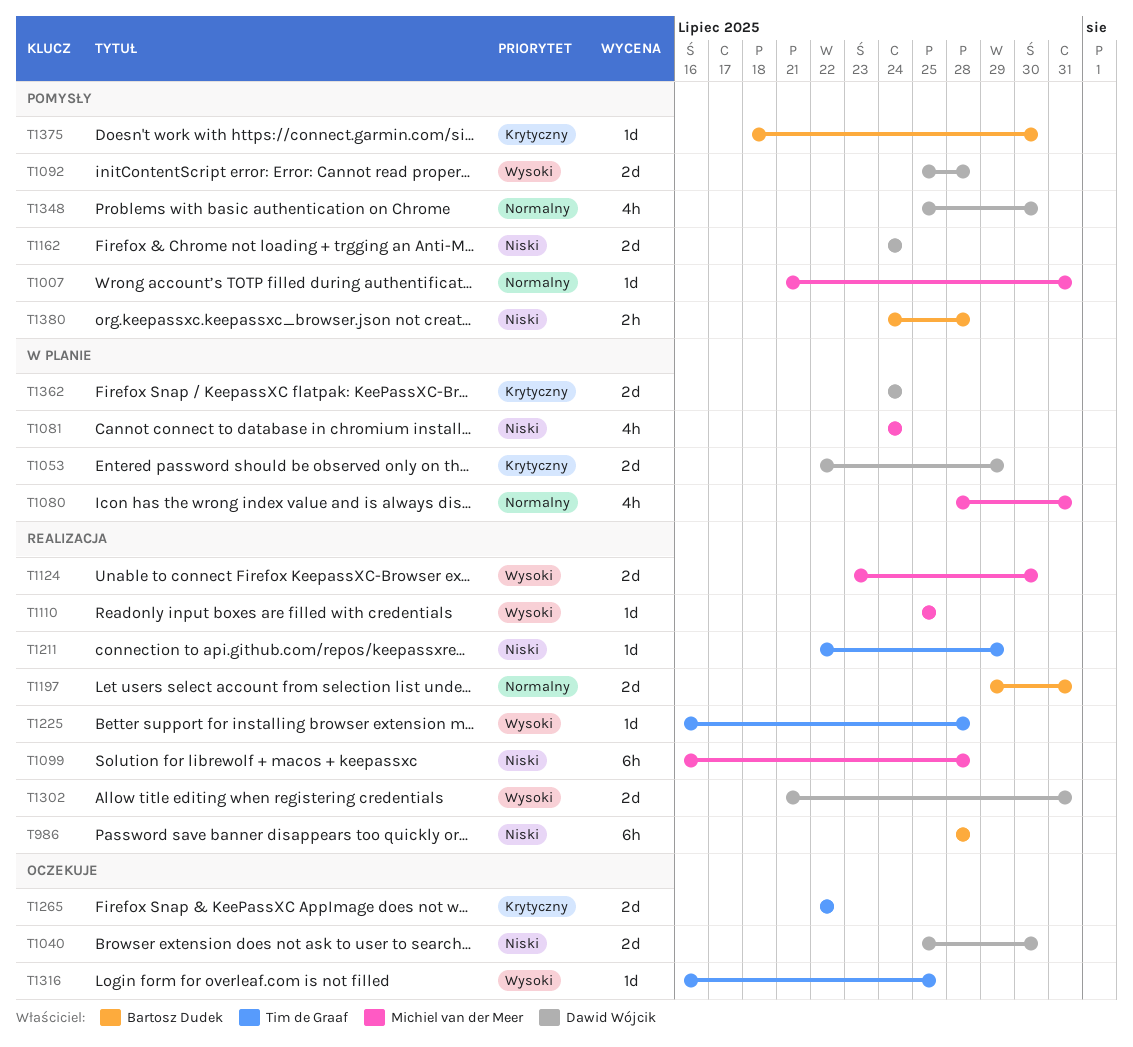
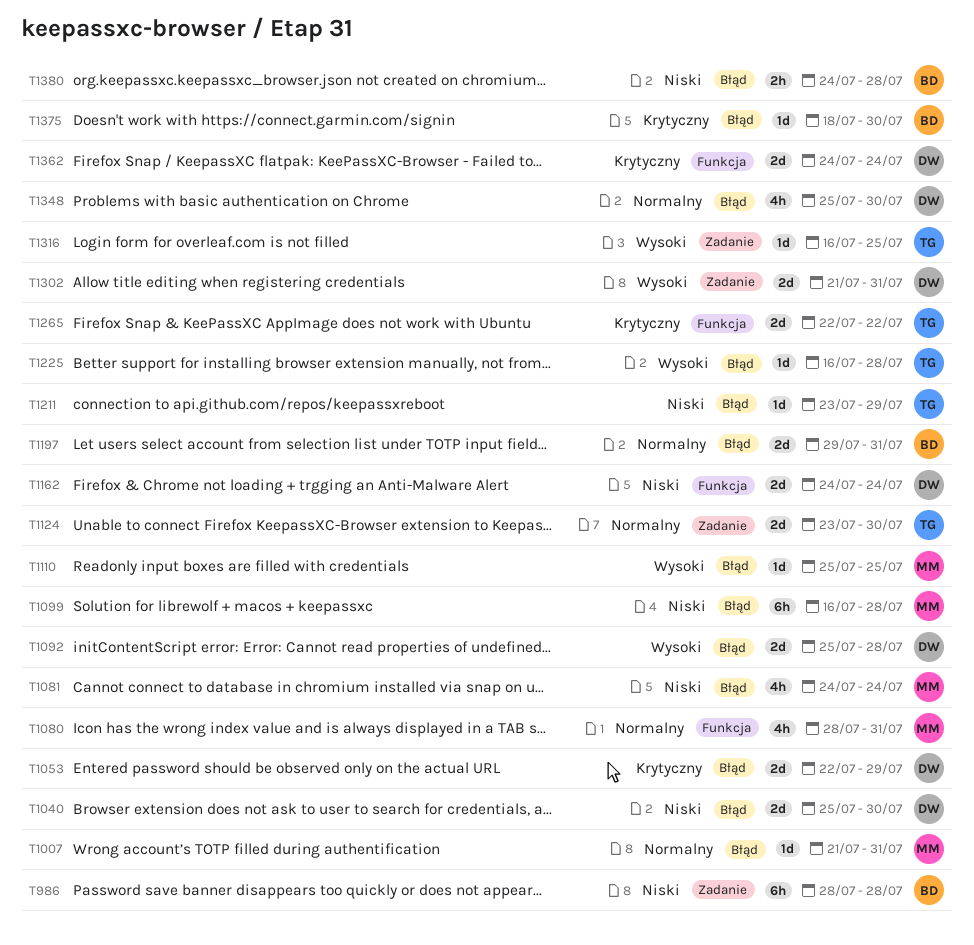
T1124, owner: Michiel van der Meer -> Tim de Graaf
T1124, priority: Wysoki -> Normalny
T1211, start: Jul 22 -> Jul 23

